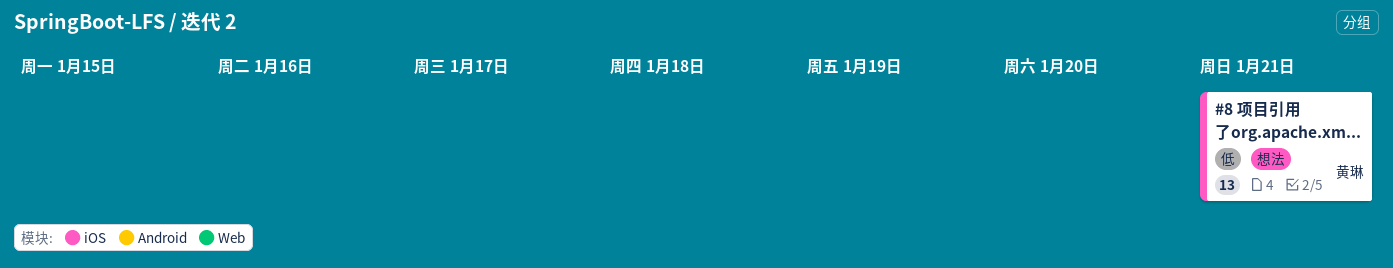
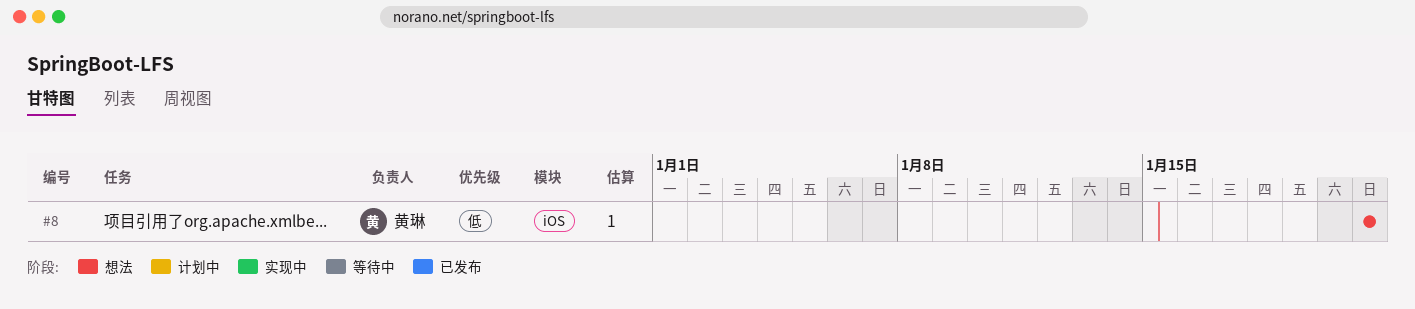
#8, estimate: 13 -> 1

